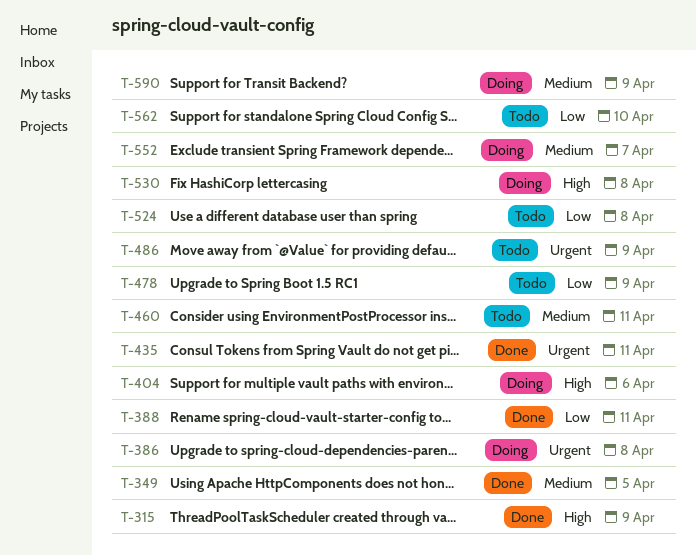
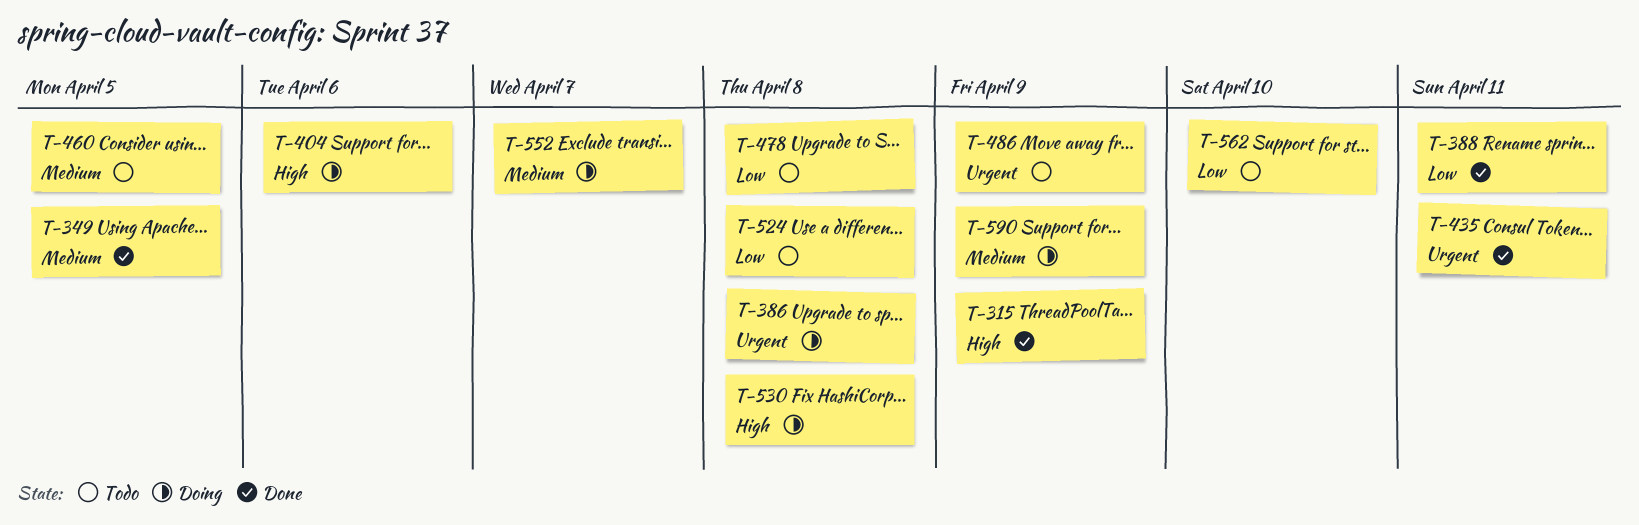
T-460, due: Apr 11 -> Apr 5
T-478, due: Apr 9 -> Apr 8

